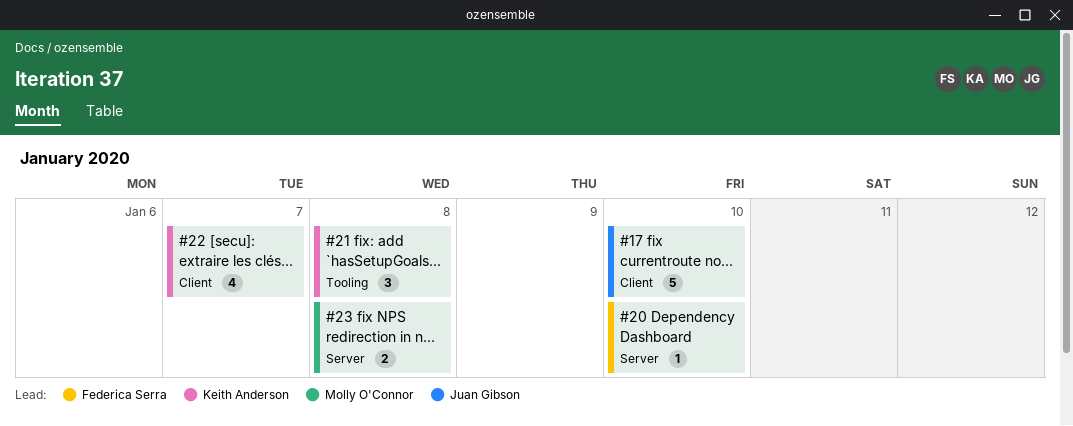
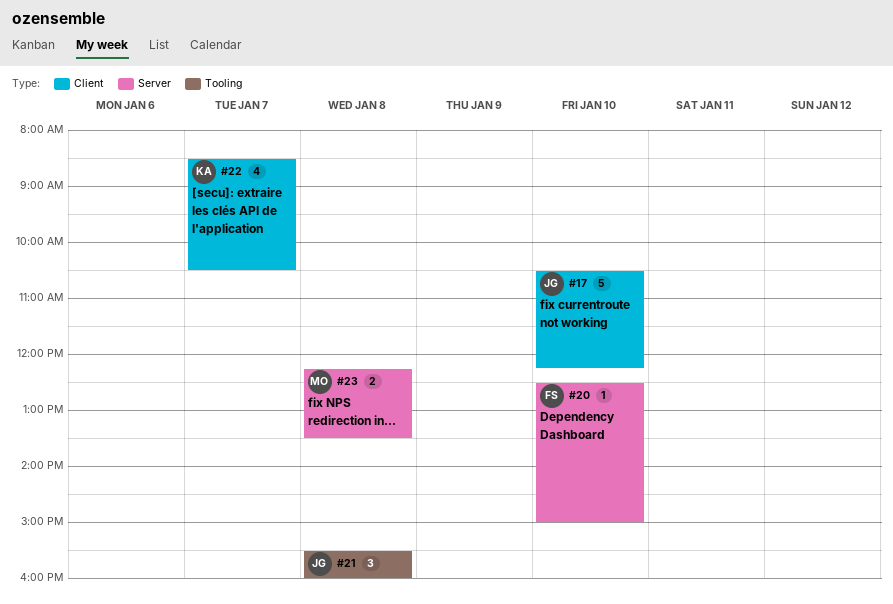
#21, owner: Keith Anderson -> Juan Gibson

